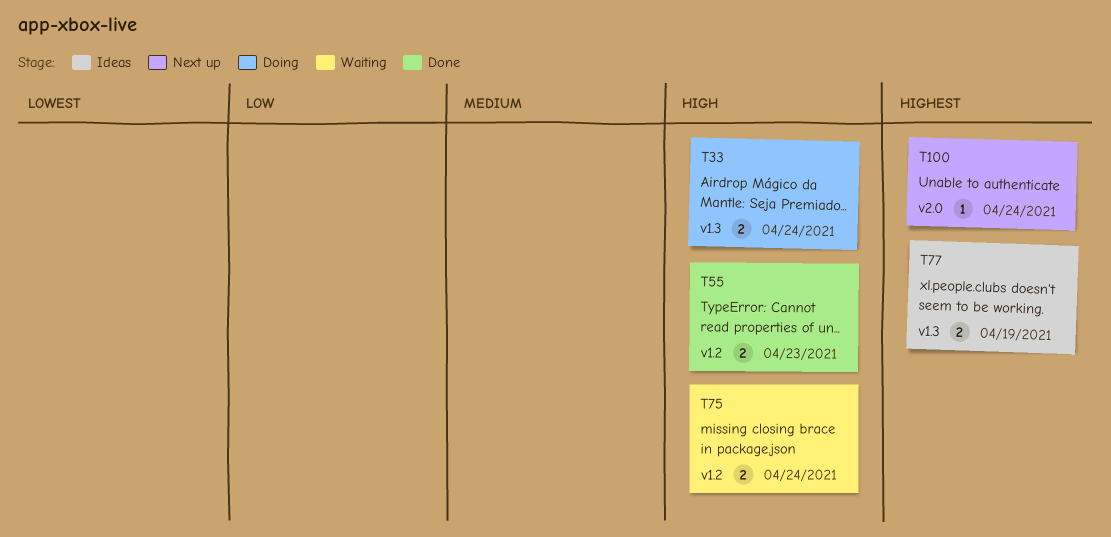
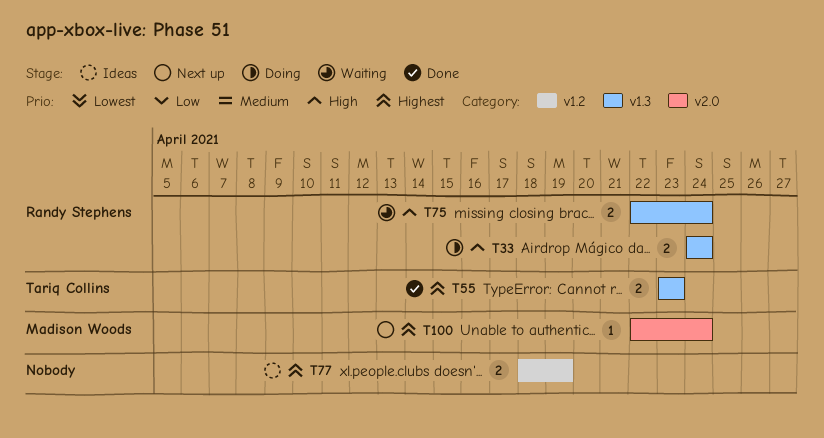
T55, priority: High -> Highest
T55, label: v1.2 -> v1.3
T75, label: v1.2 -> v1.3
T77, label: v1.3 -> v1.2

